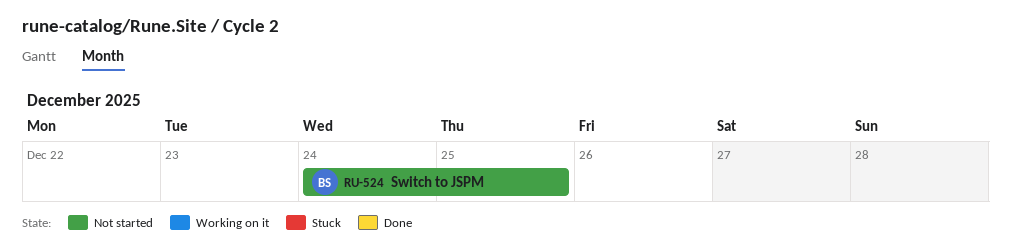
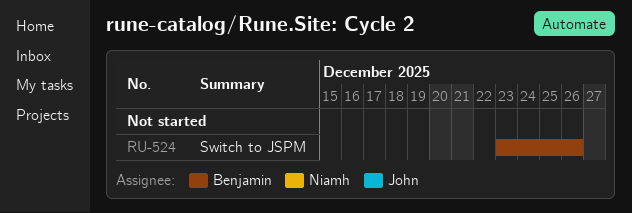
RU-524, start: Dec 24 -> Dec 23
RU-524, due: Dec 25 -> Dec 26

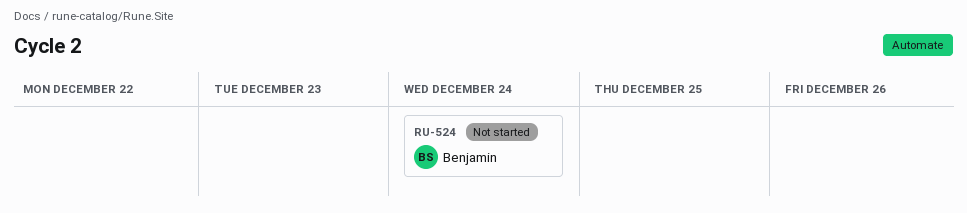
RU-524, due: Dec 26 -> Dec 24

